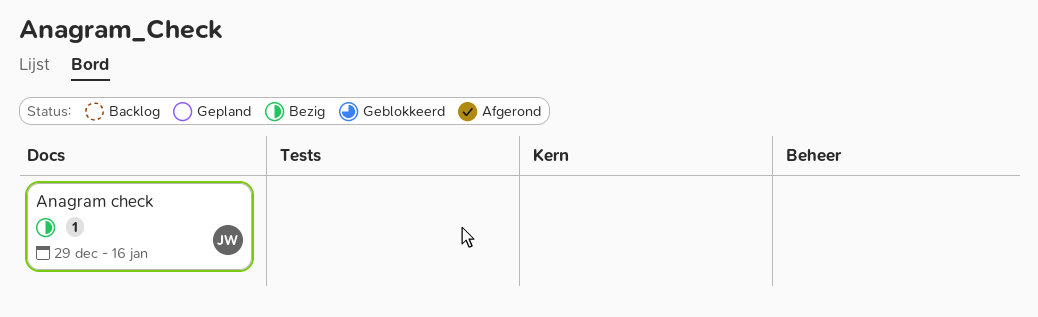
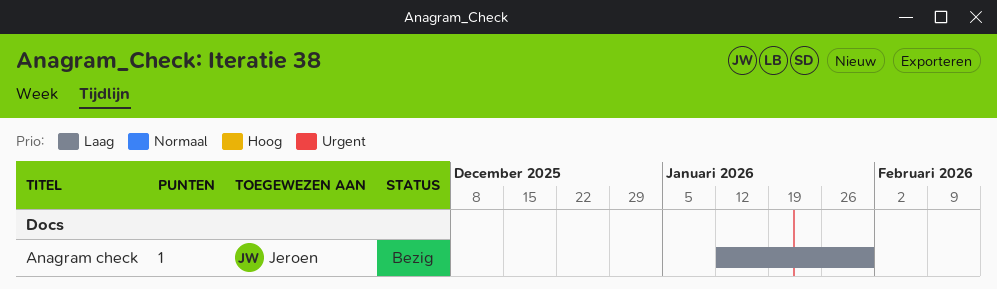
Anagram check, start: Dec 29 -> Jan 12
Anagram check, due: Jan 16 -> Jan 30

